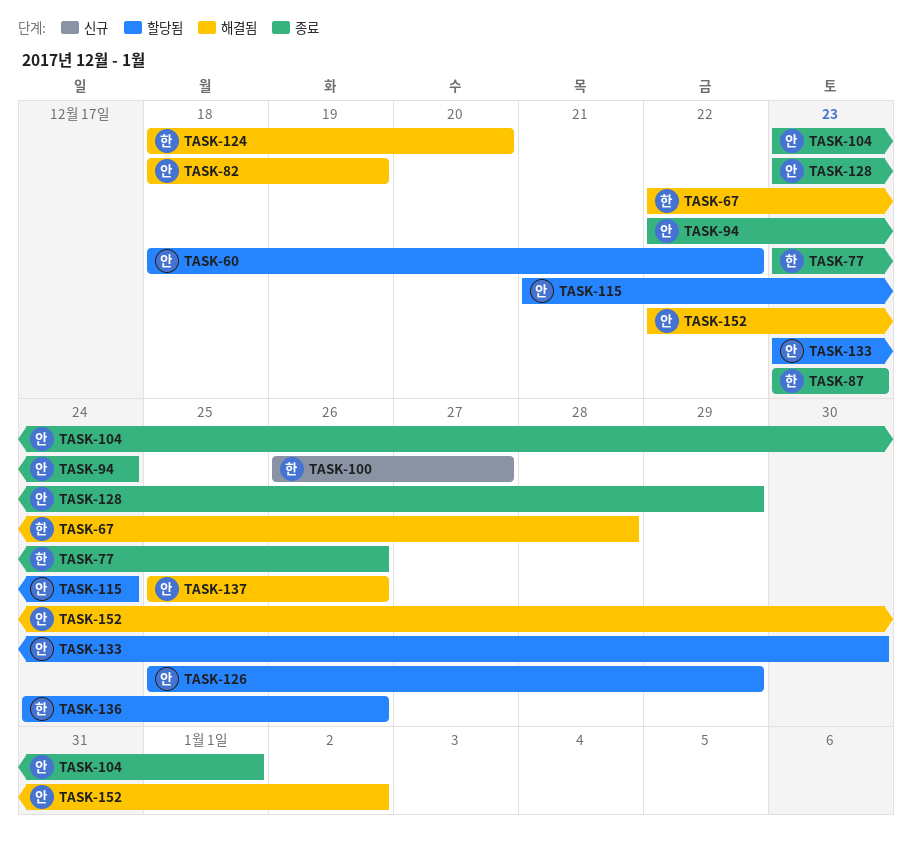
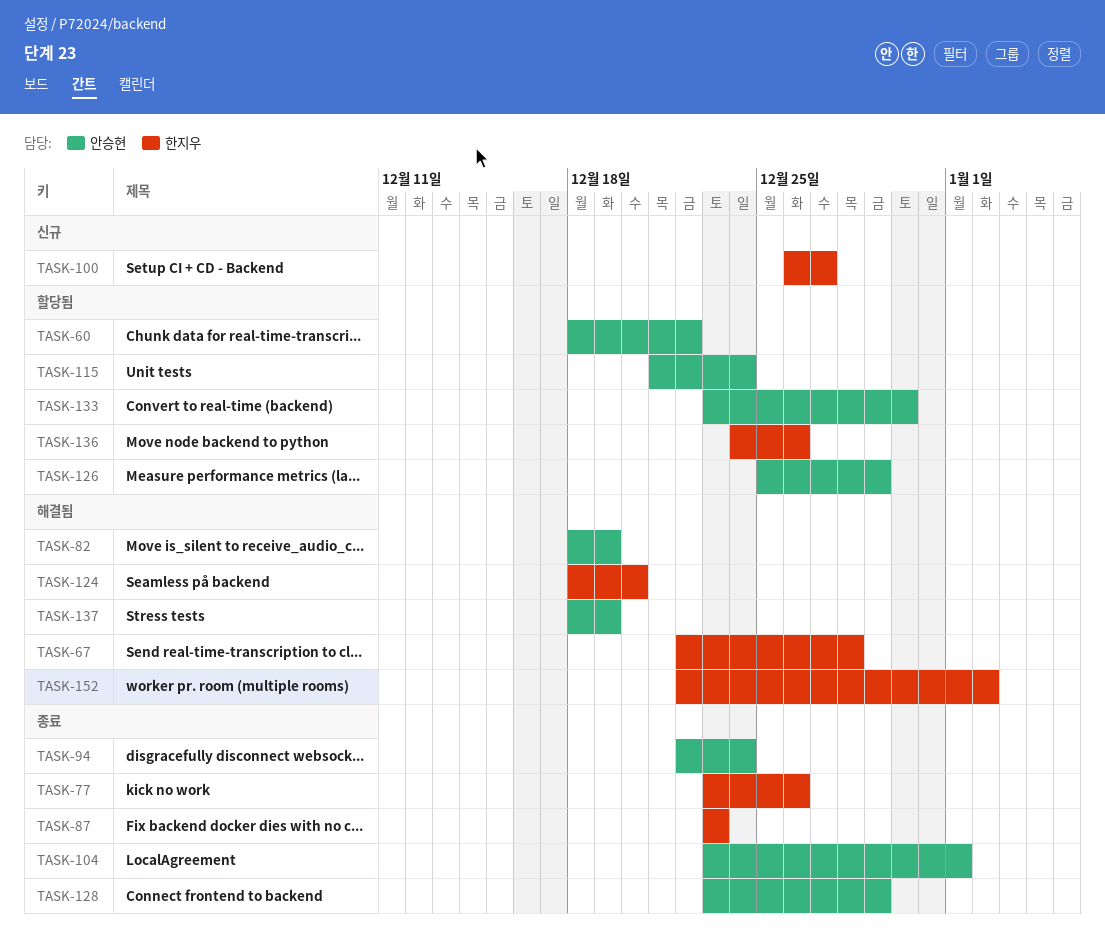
TASK-137, start: Dec 25 -> Dec 18
TASK-137, due: Dec 26 -> Dec 19
TASK-152, owner: 안승현 -> 한지우

